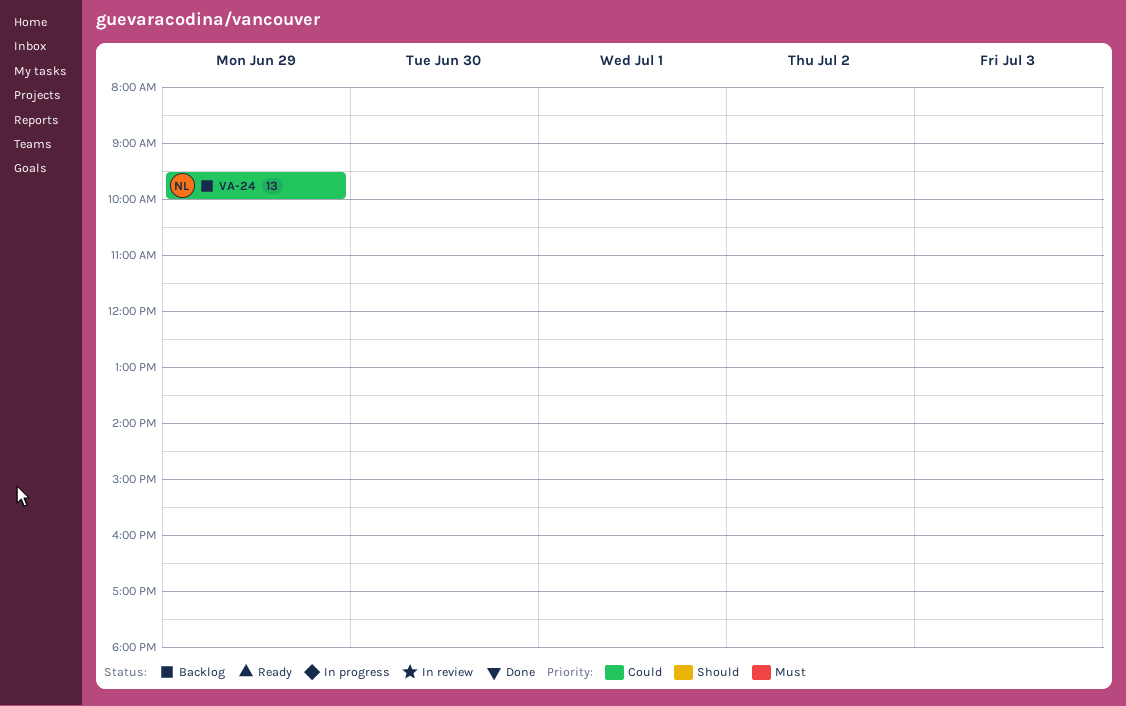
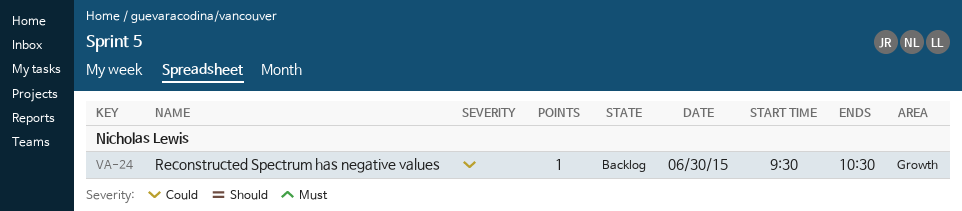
VA-24, estimate: 13 -> 1
VA-24, day: Jun 29 -> Jun 30
VA-24, ends: 10:00 -> 10:30

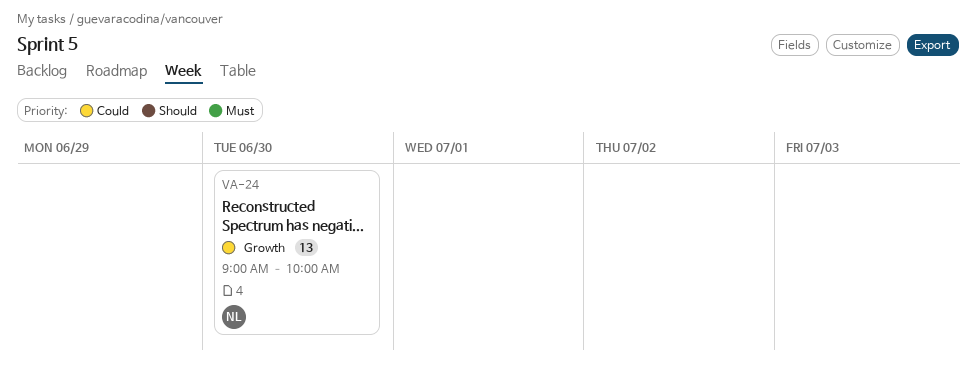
VA-24, estimate: 1 -> 13
VA-24, begins: 09:30 -> 09:00
VA-24, ends: 10:30 -> 10:00

